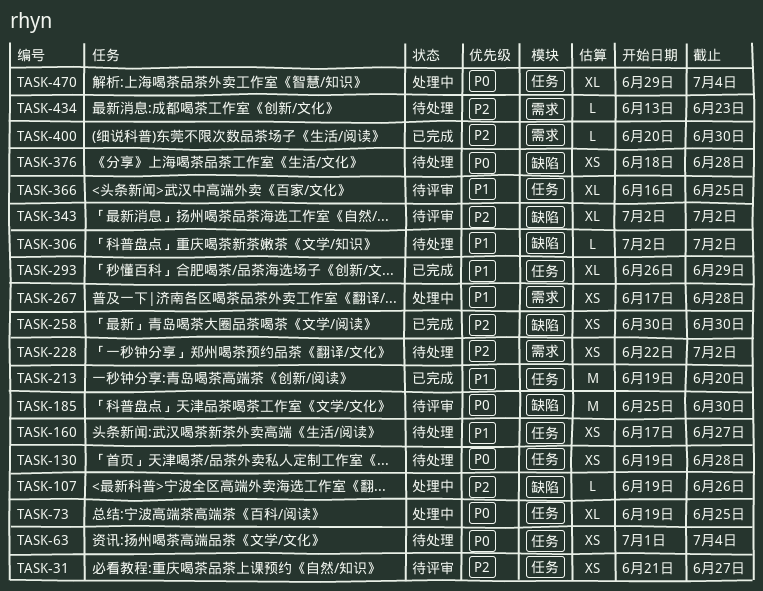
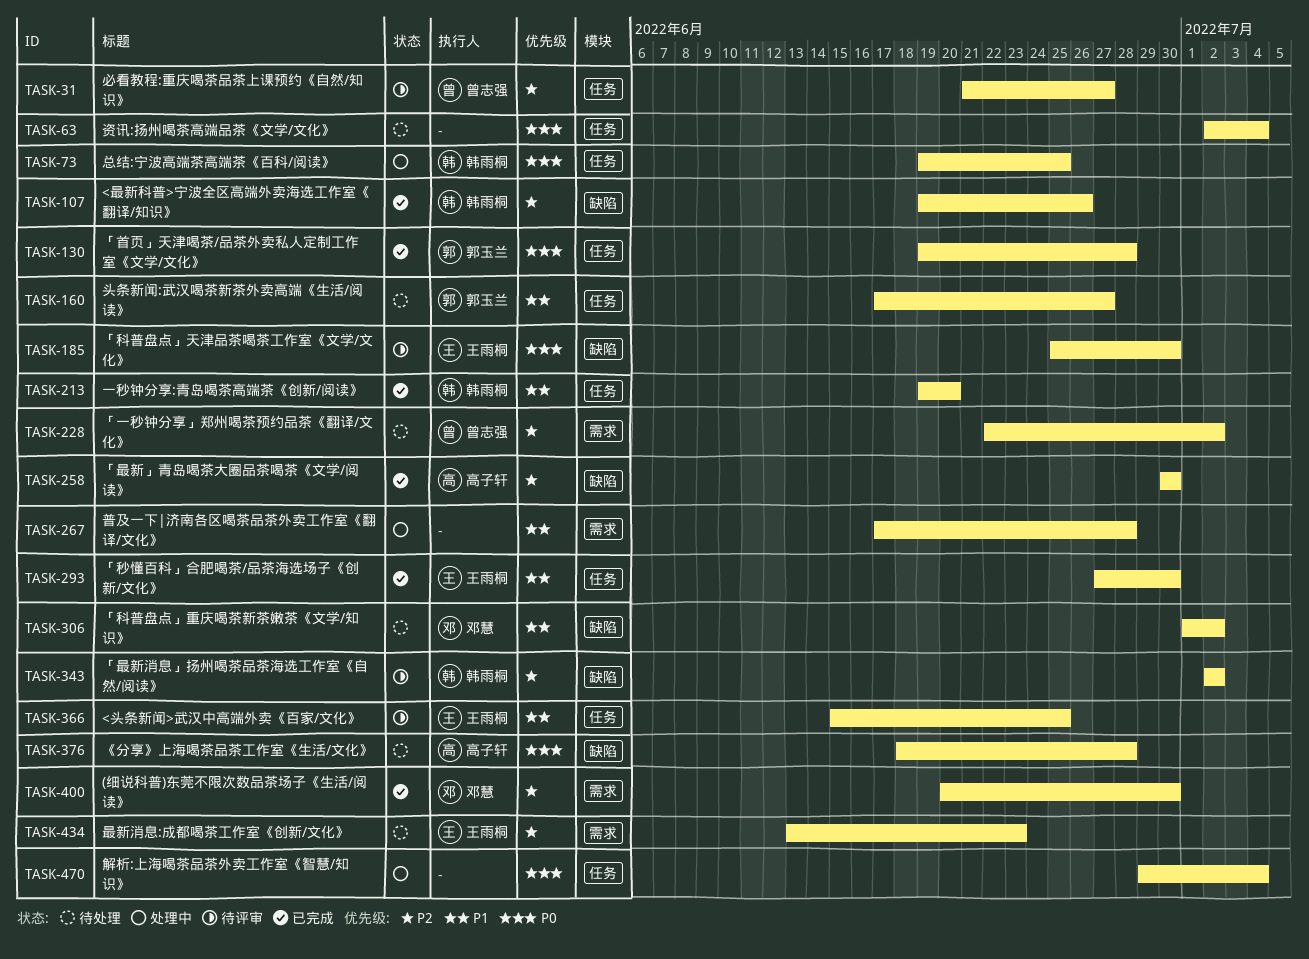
TASK-63, start: Jul 1 -> Jul 2
TASK-107, status: 处理中 -> 已完成
TASK-130, status: 待处理 -> 已完成
TASK-293, start: Jun 26 -> Jun 27
TASK-293, due: Jun 29 -> Jun 30
TASK-306, start: Jul 2 -> Jul 1
TASK-366, start: Jun 16 -> Jun 15

